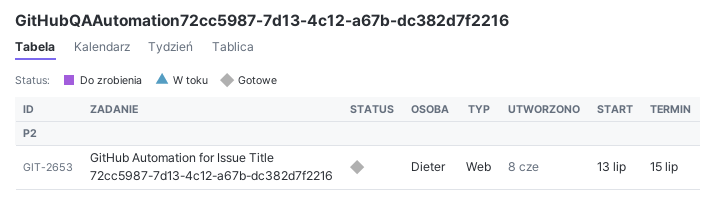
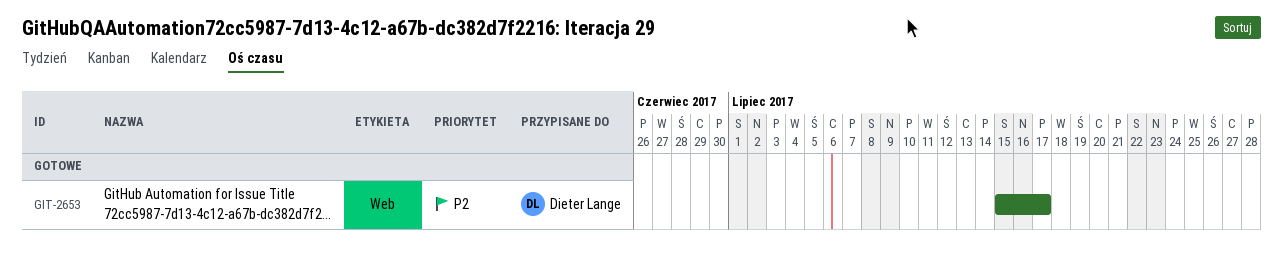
GIT-2653, start: Jul 13 -> Jul 15
GIT-2653, due: Jul 15 -> Jul 17

